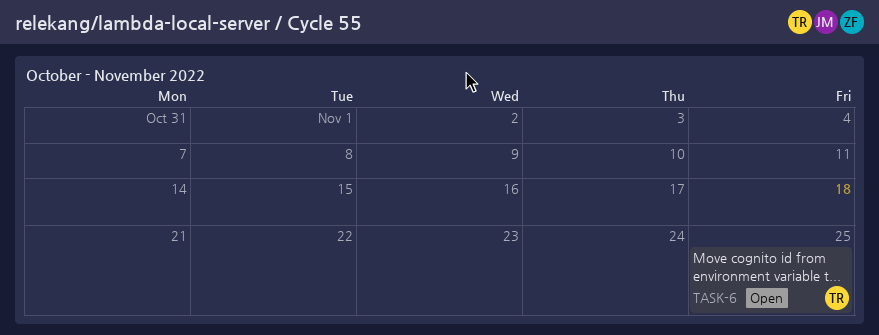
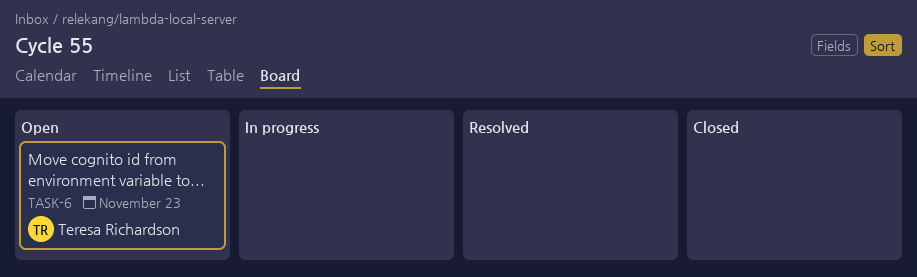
TASK-6, due: Nov 25 -> Nov 23

